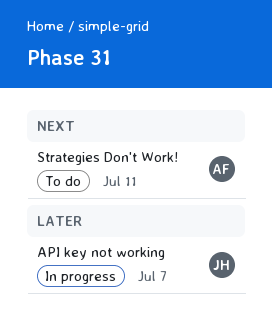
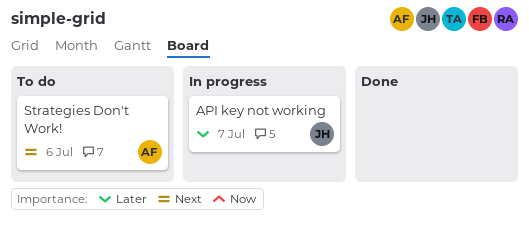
Strategies Don't Work!, due: Jul 11 -> Jul 6

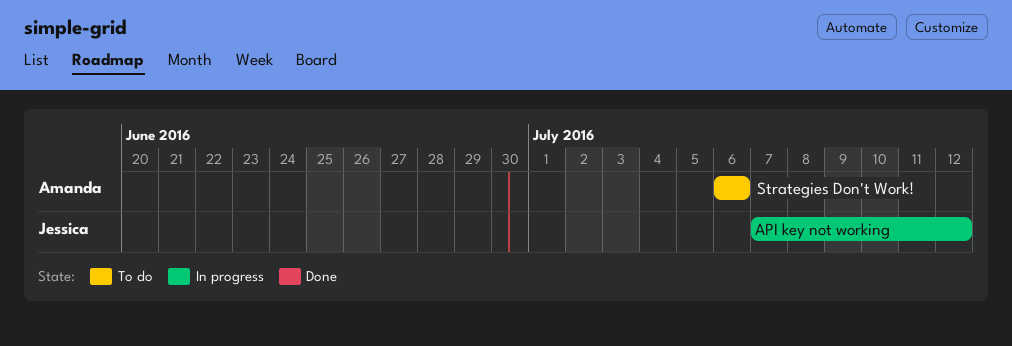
API key not working, due: Jul 7 -> Jul 12

